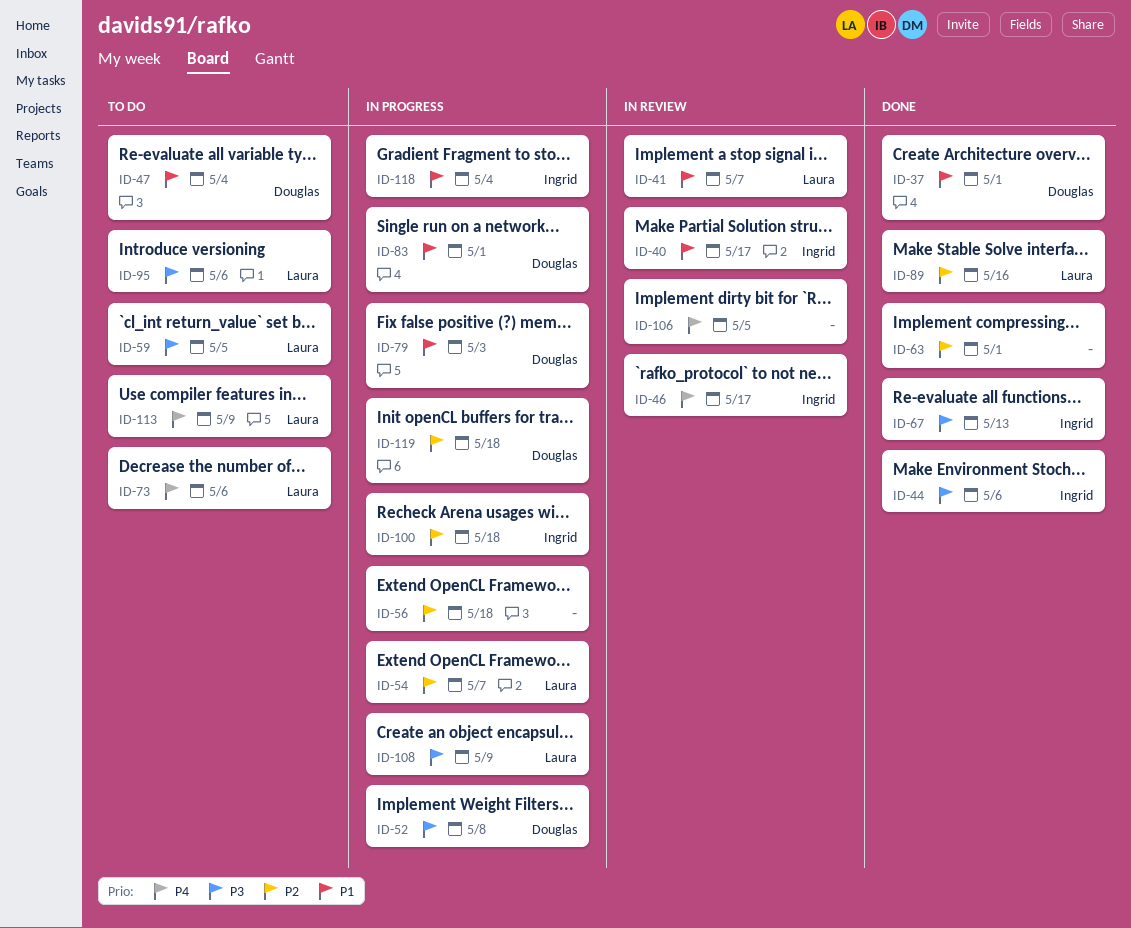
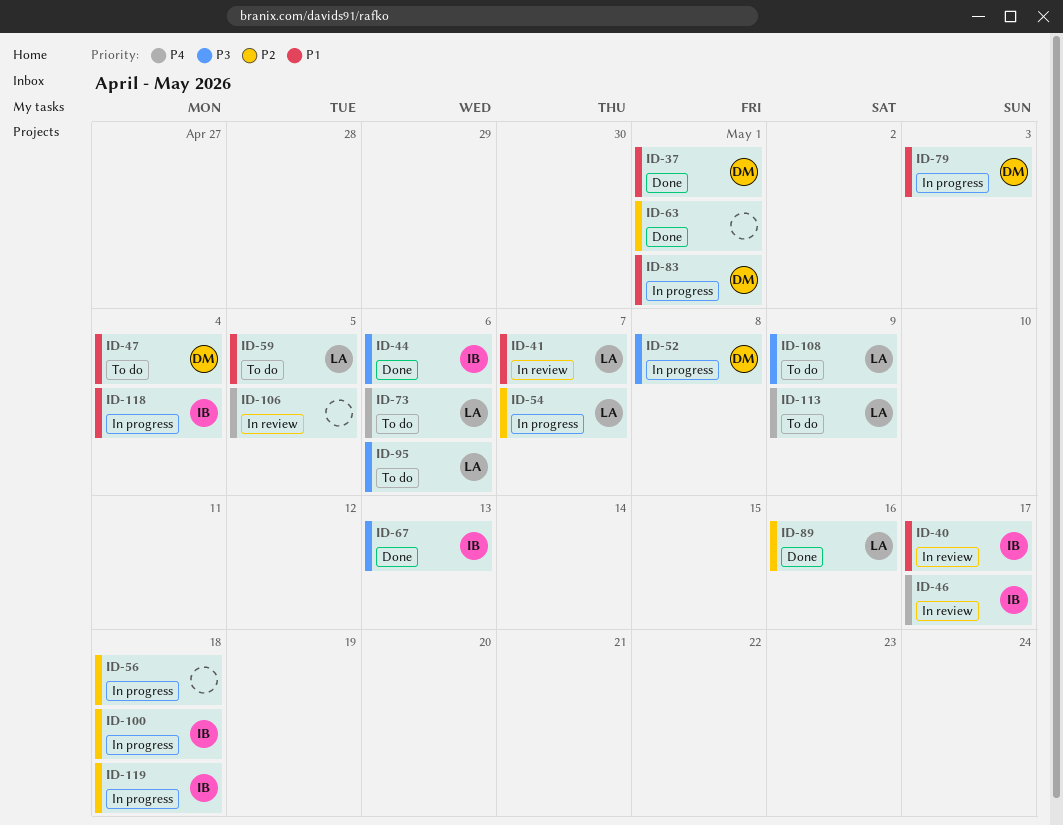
ID-59, priority: P3 -> P1
ID-108, status: In progress -> To do
ID-119, owner: Douglas -> Ingrid

